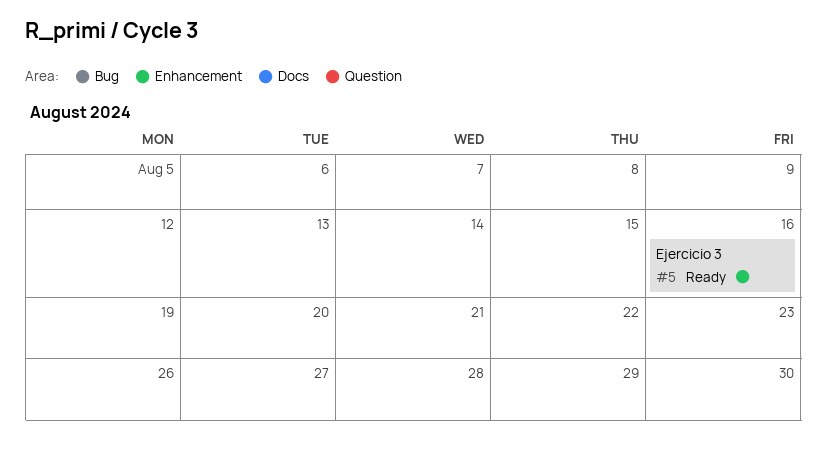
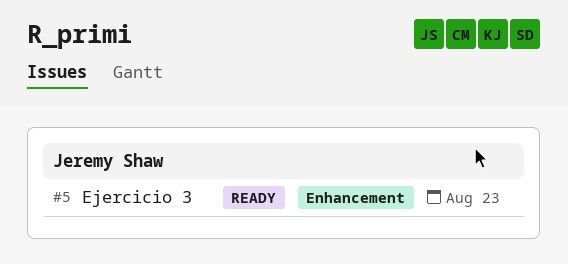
#5, due: Aug 16 -> Aug 23

